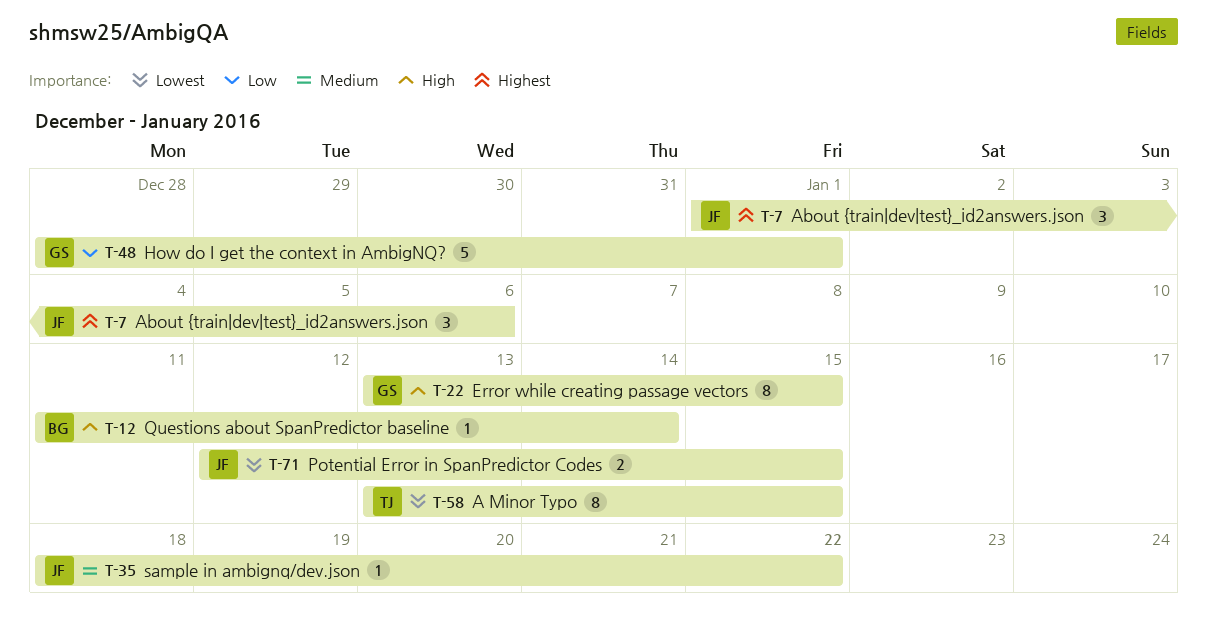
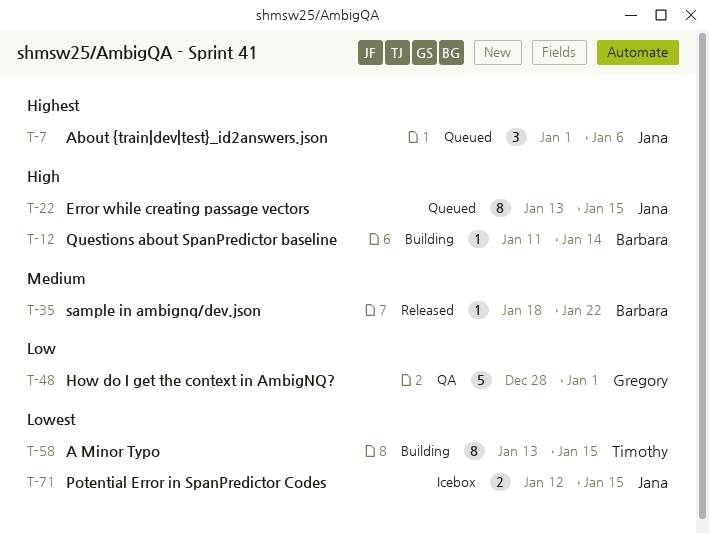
T-22, owner: Gregory -> Jana
T-35, owner: Jana -> Barbara

